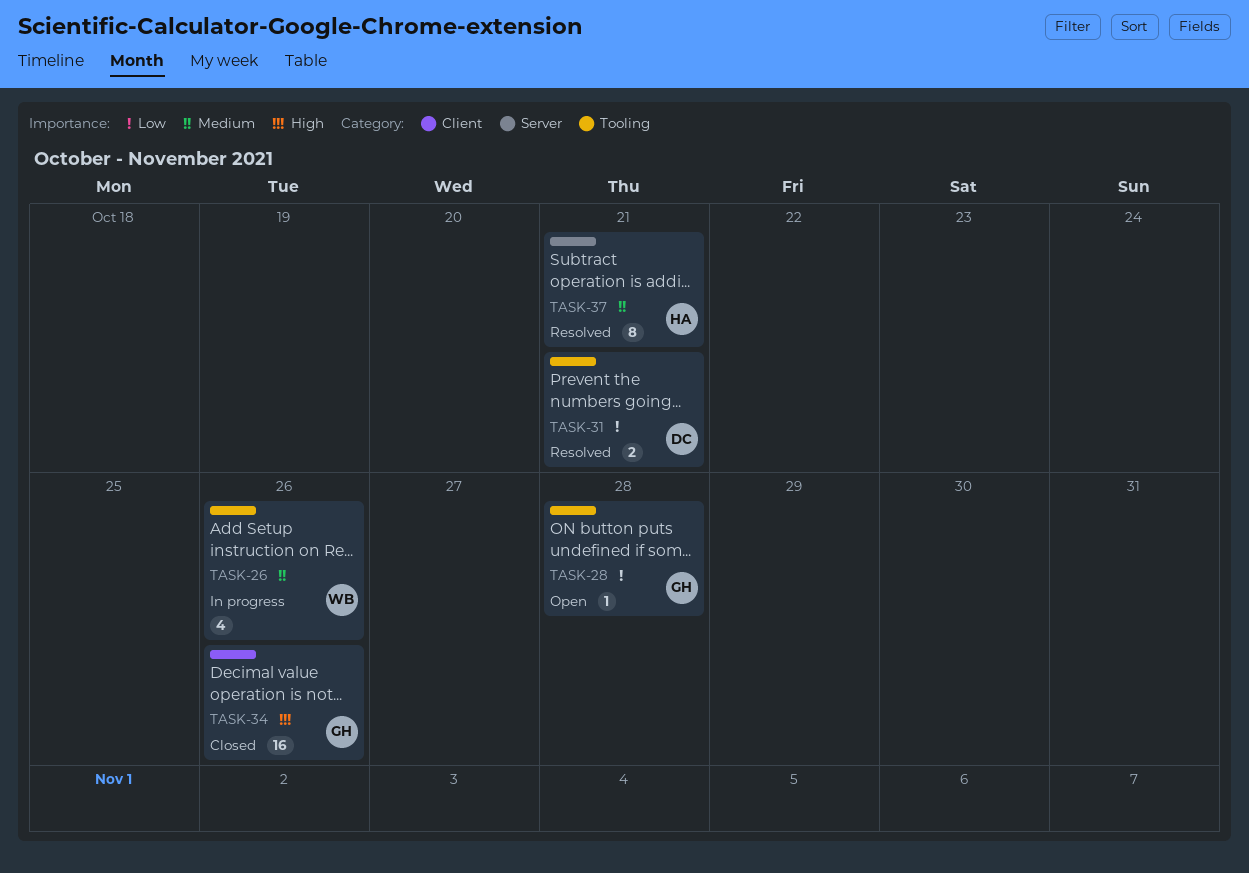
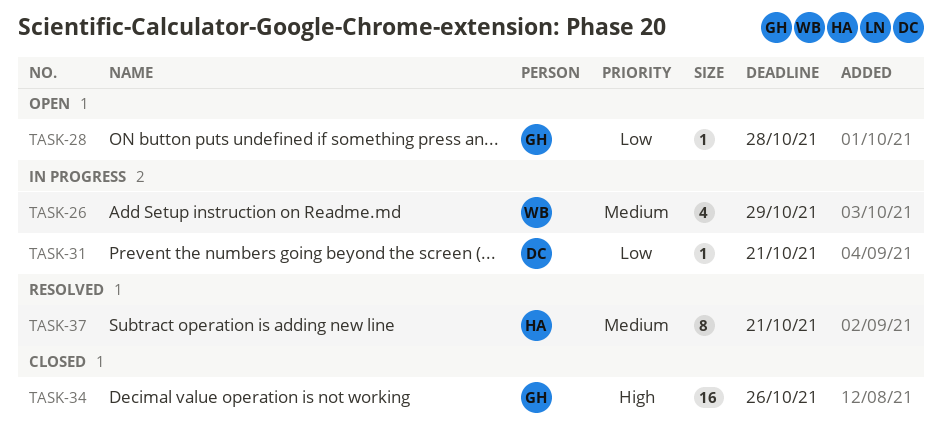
TASK-26, due: Oct 26 -> Oct 29
TASK-31, status: Resolved -> In progress
TASK-31, estimate: 2 -> 1

